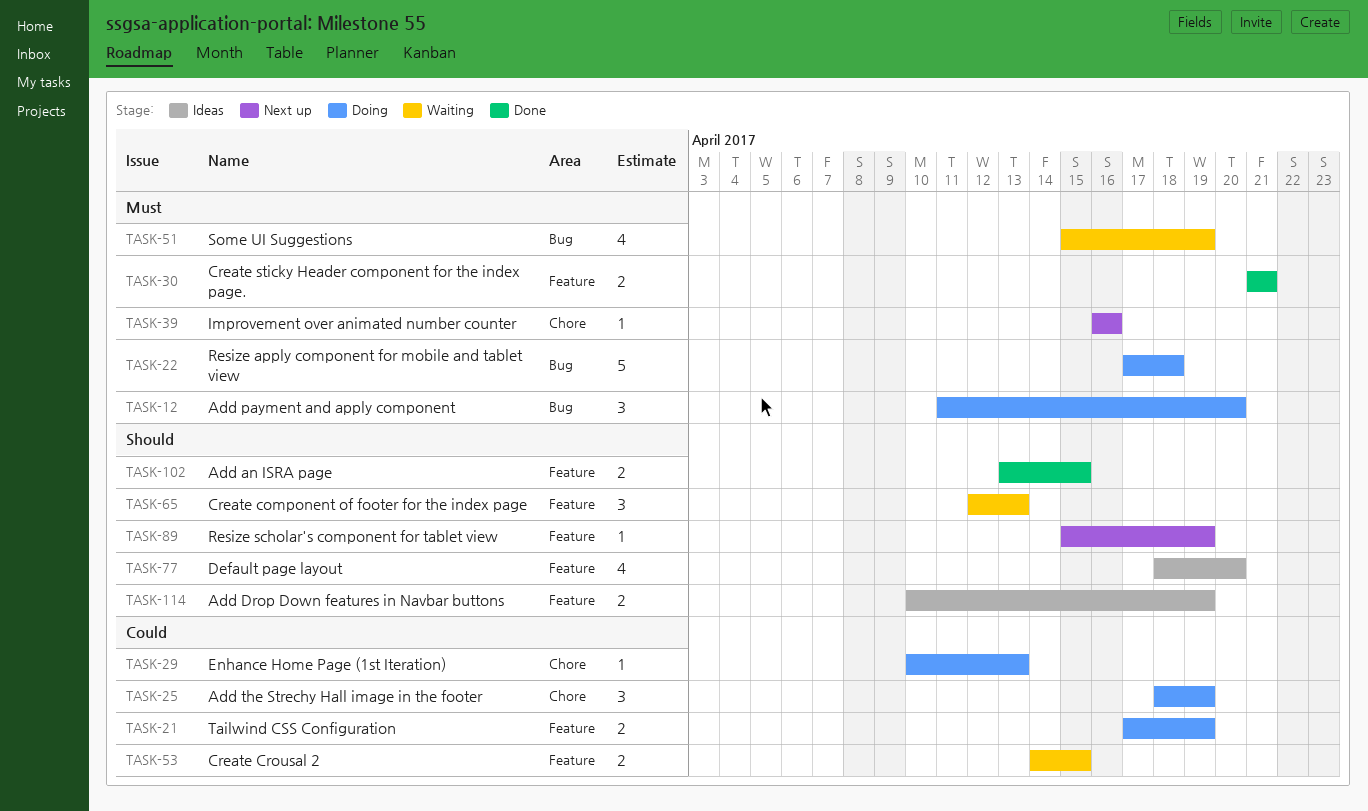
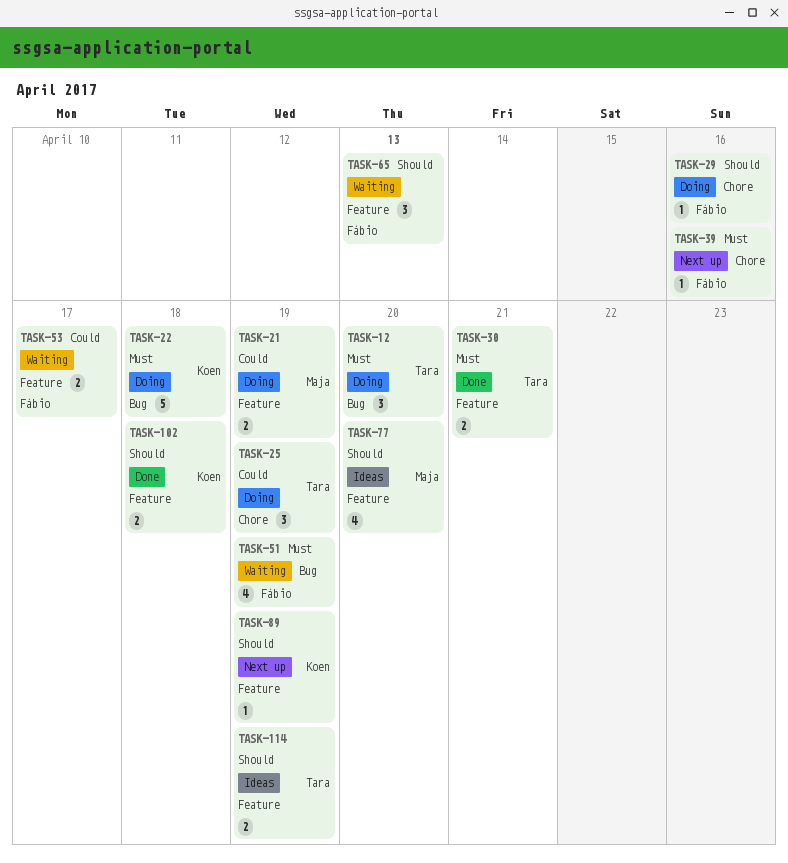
TASK-29, priority: Could -> Should
TASK-29, due: Apr 13 -> Apr 16
TASK-53, due: Apr 15 -> Apr 17
TASK-102, due: Apr 15 -> Apr 18

